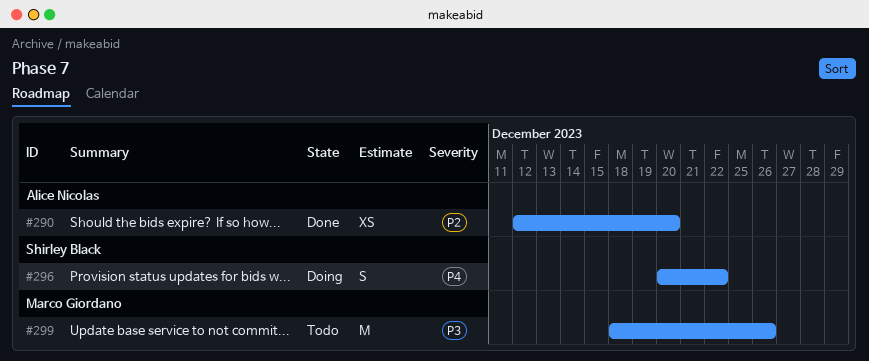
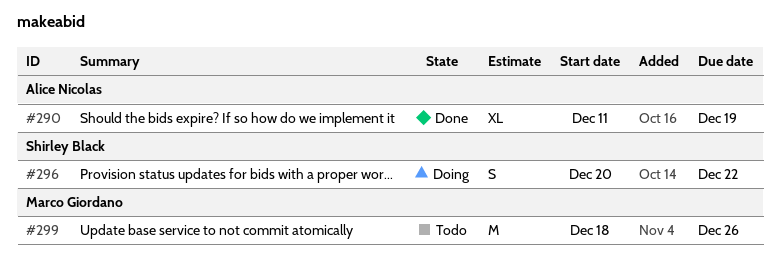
#290, estimate: XS -> XL
#290, start: Dec 12 -> Dec 11
#290, due: Dec 20 -> Dec 19

